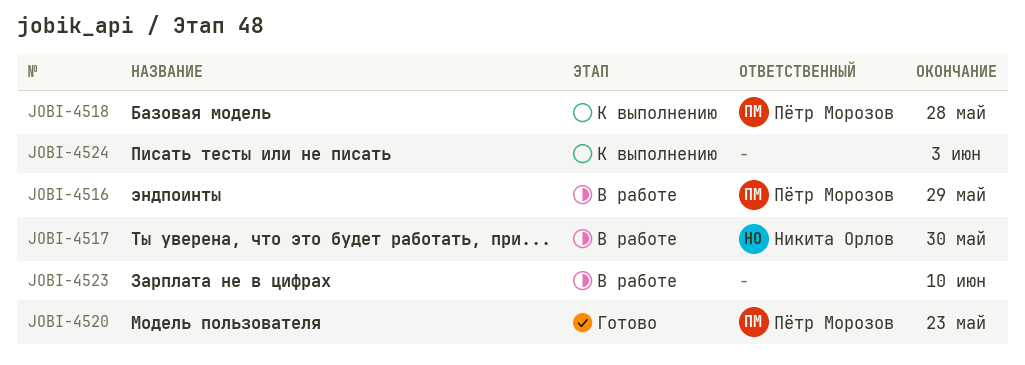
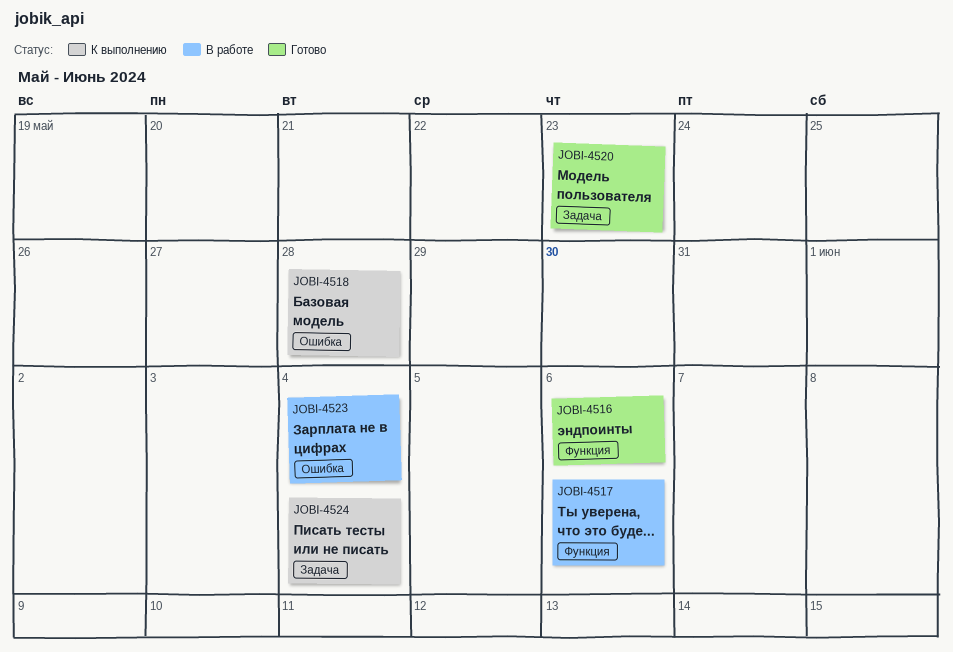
JOBI-4516, status: В работе -> Готово
JOBI-4516, due: May 29 -> Jun 6
JOBI-4517, due: May 30 -> Jun 6
JOBI-4523, due: Jun 10 -> Jun 4
JOBI-4524, due: Jun 3 -> Jun 4

